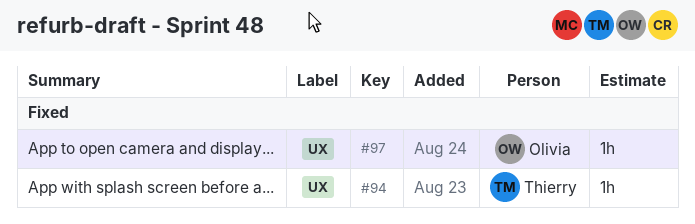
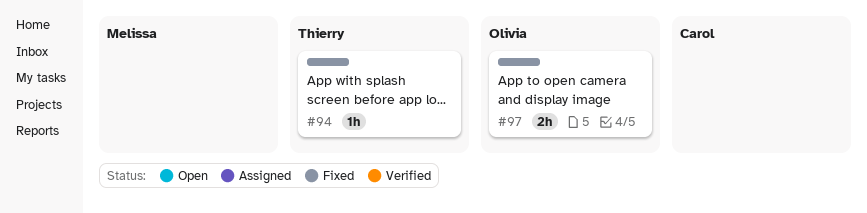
#97, estimate: 1h -> 2h

